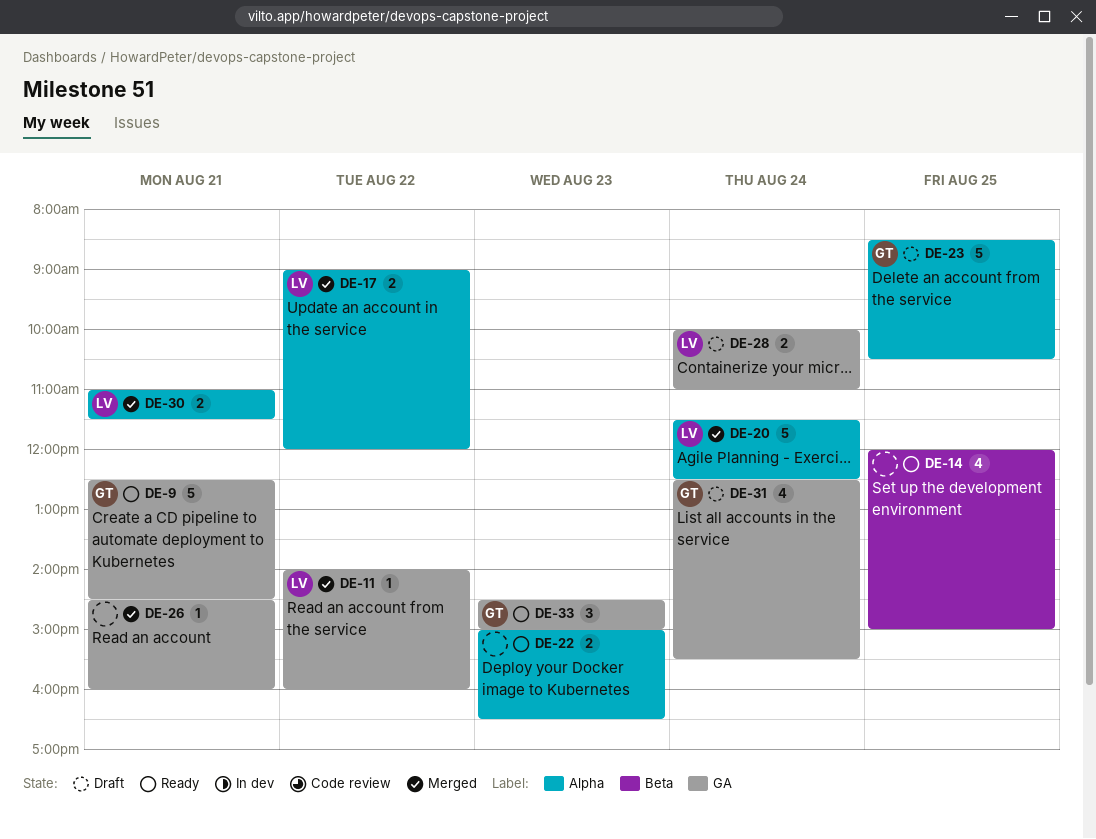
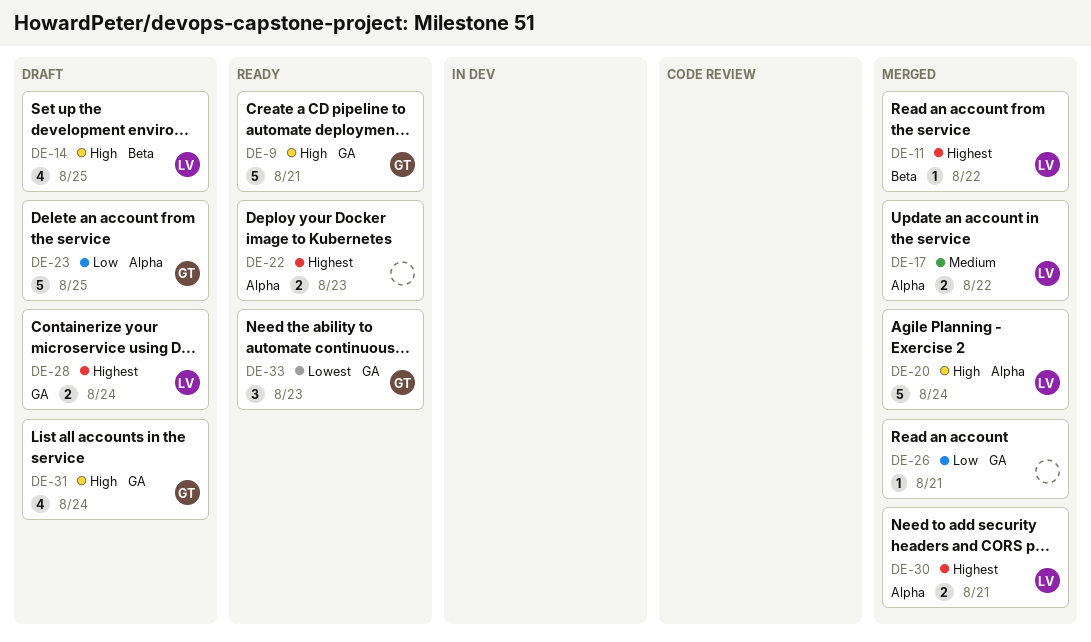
DE-11, label: GA -> Beta
DE-14, status: Ready -> Draft
DE-14, owner: none -> LV

